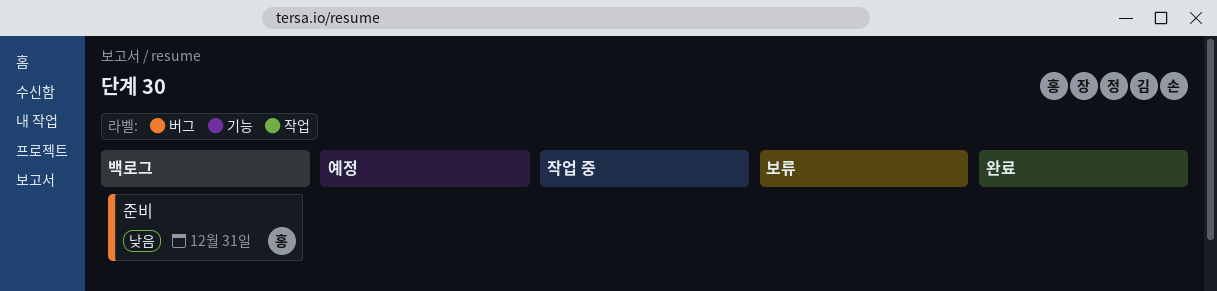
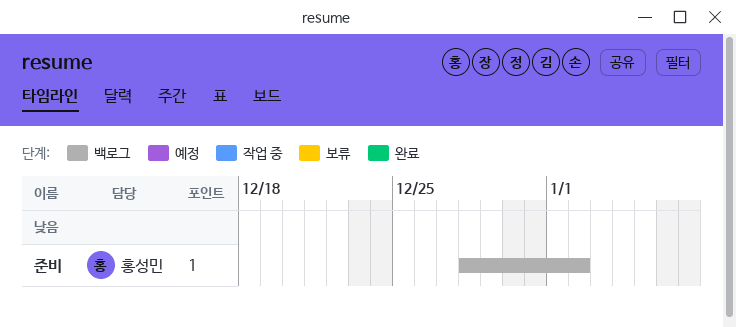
준비, due: Dec 31 -> Jan 2

